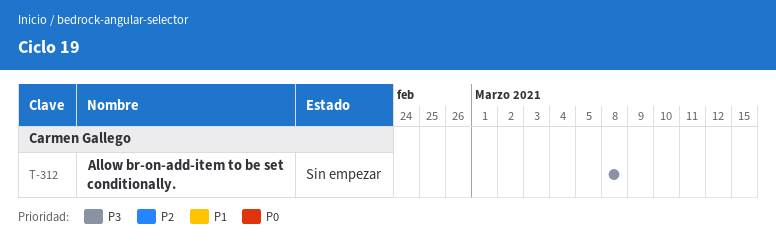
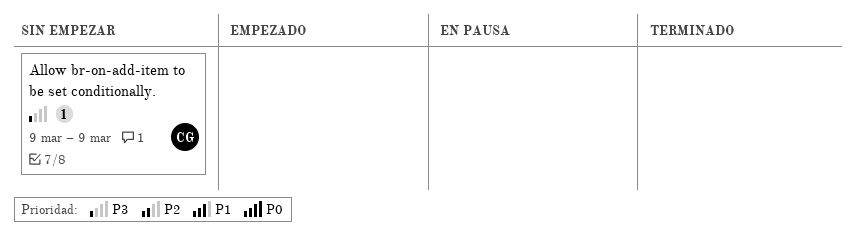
Allow br-on-add-item to be set conditionally., start: Mar 8 -> Mar 9
Allow br-on-add-item to be set conditionally., due: Mar 8 -> Mar 9

